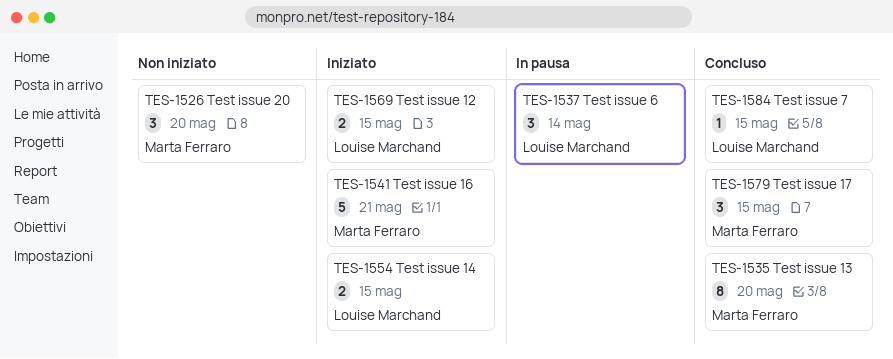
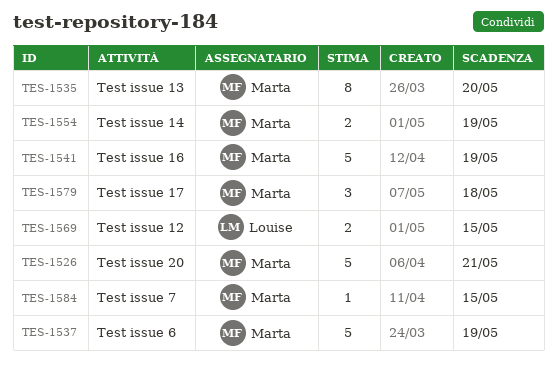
TES-1526, estimate: 3 -> 5
TES-1526, due: May 20 -> May 21
TES-1537, owner: Louise Marchand -> Marta Ferraro
TES-1537, estimate: 3 -> 5
TES-1537, due: May 14 -> May 19
TES-1541, due: May 21 -> May 19
TES-1554, owner: Louise Marchand -> Marta Ferraro
TES-1554, due: May 15 -> May 19
TES-1579, due: May 15 -> May 18
TES-1584, owner: Louise Marchand -> Marta Ferraro

